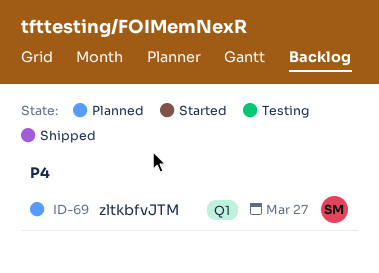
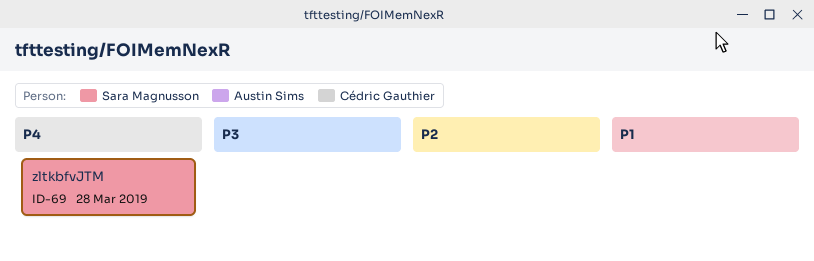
ID-69, due: Mar 27 -> Mar 28

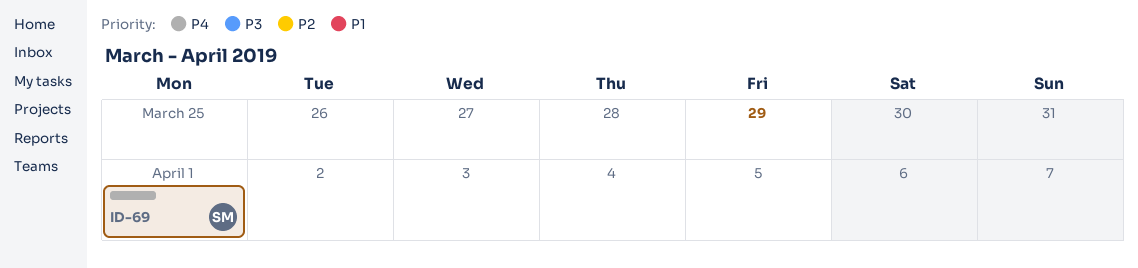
ID-69, due: Mar 28 -> Apr 1

